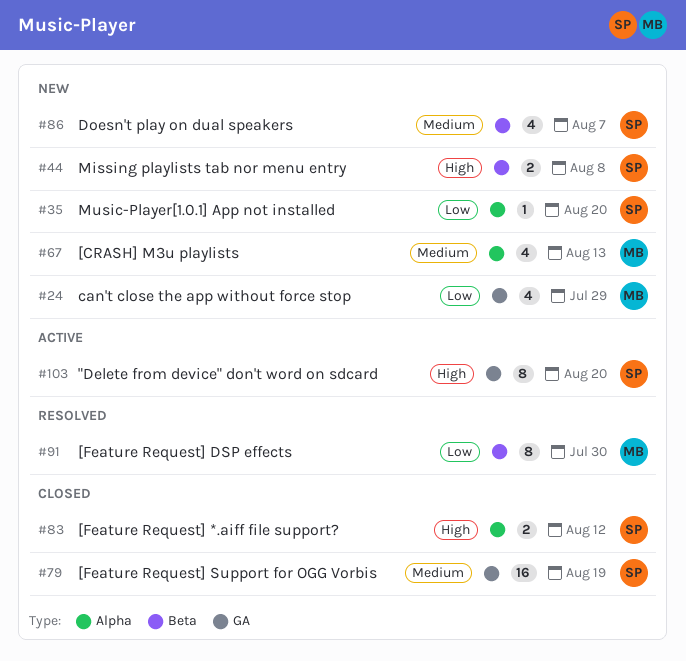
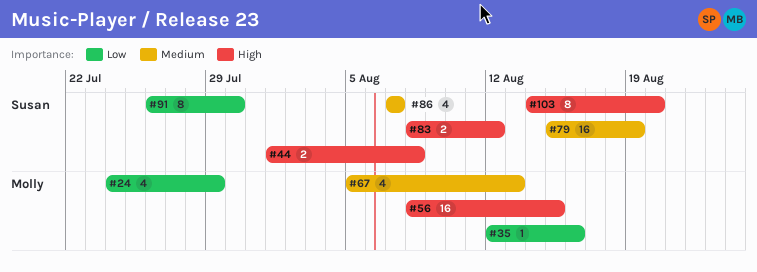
#35, owner: Susan -> Molly
#35, due: Aug 20 -> Aug 16
#56: none -> present
#91, owner: Molly -> Susan

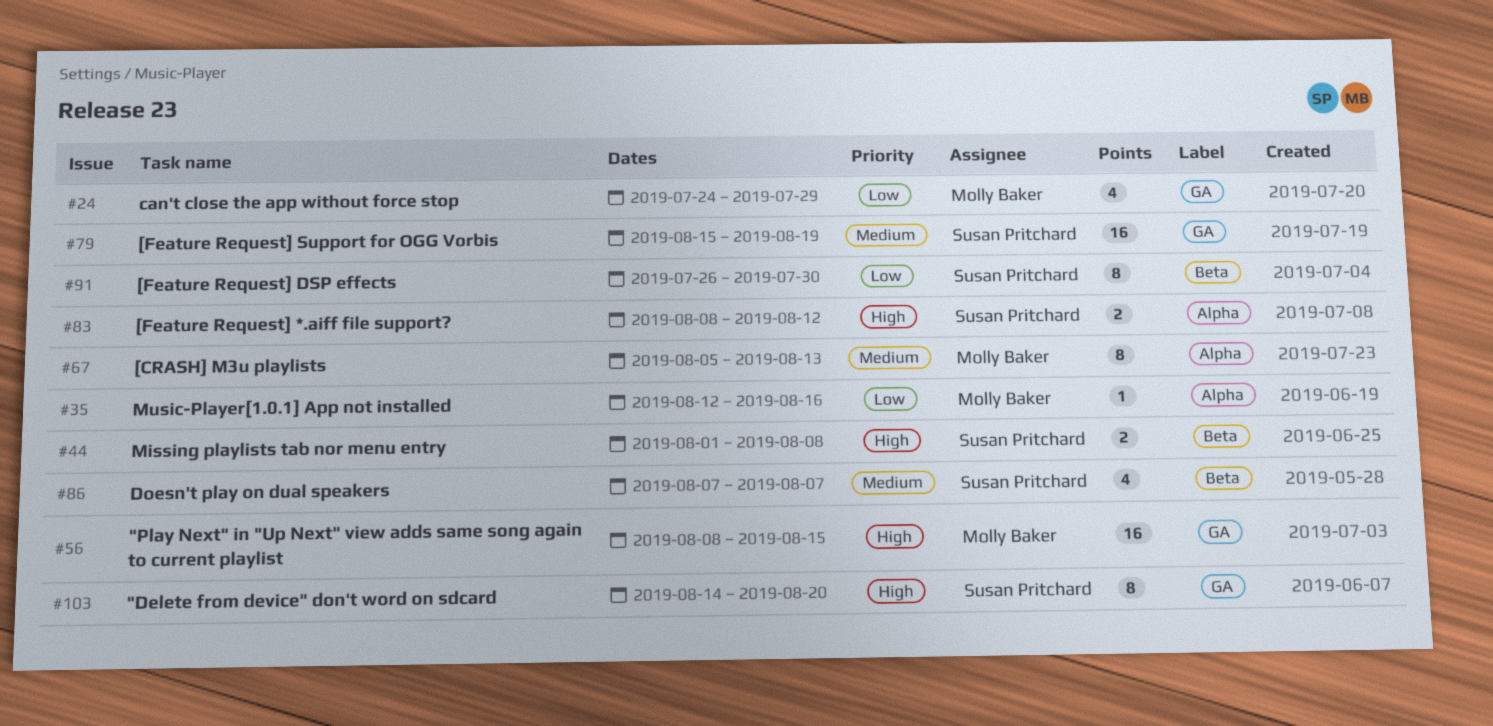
#67, estimate: 4 -> 8

